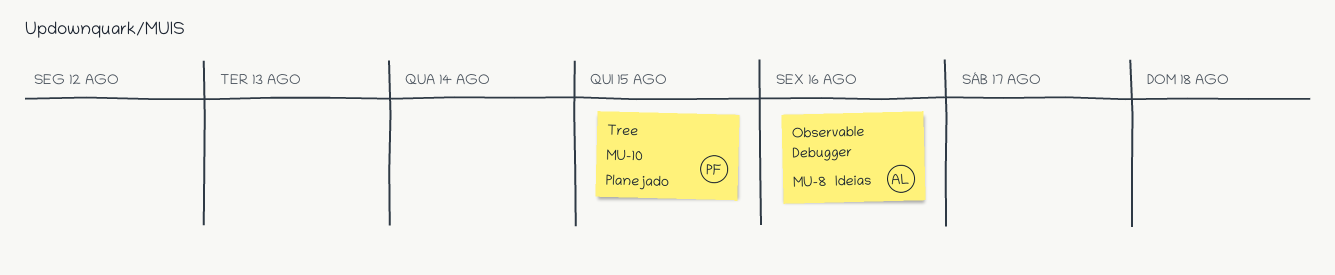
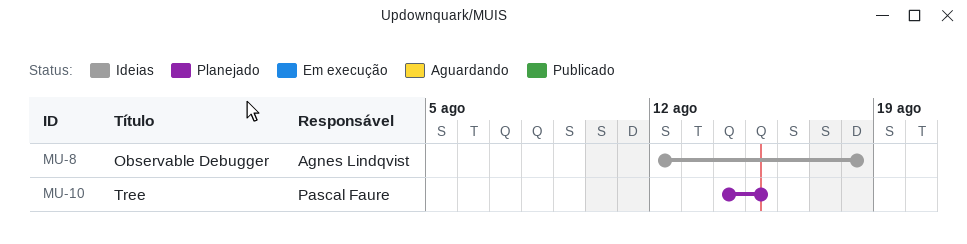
MU-8, due: Aug 16 -> Aug 18

